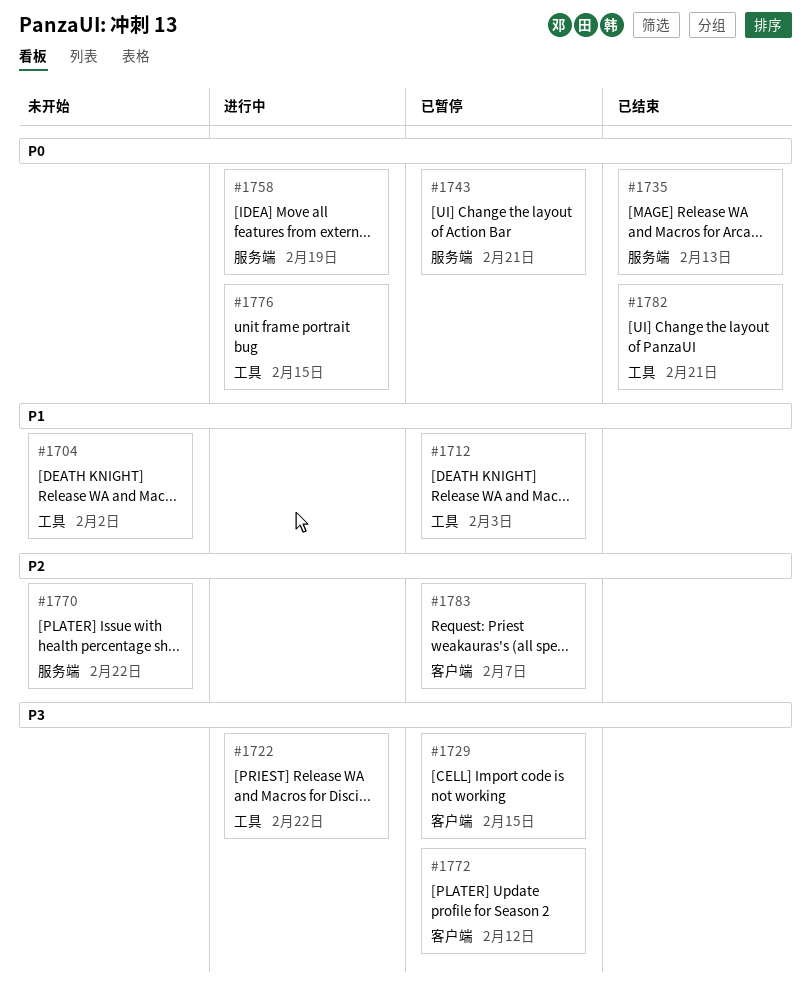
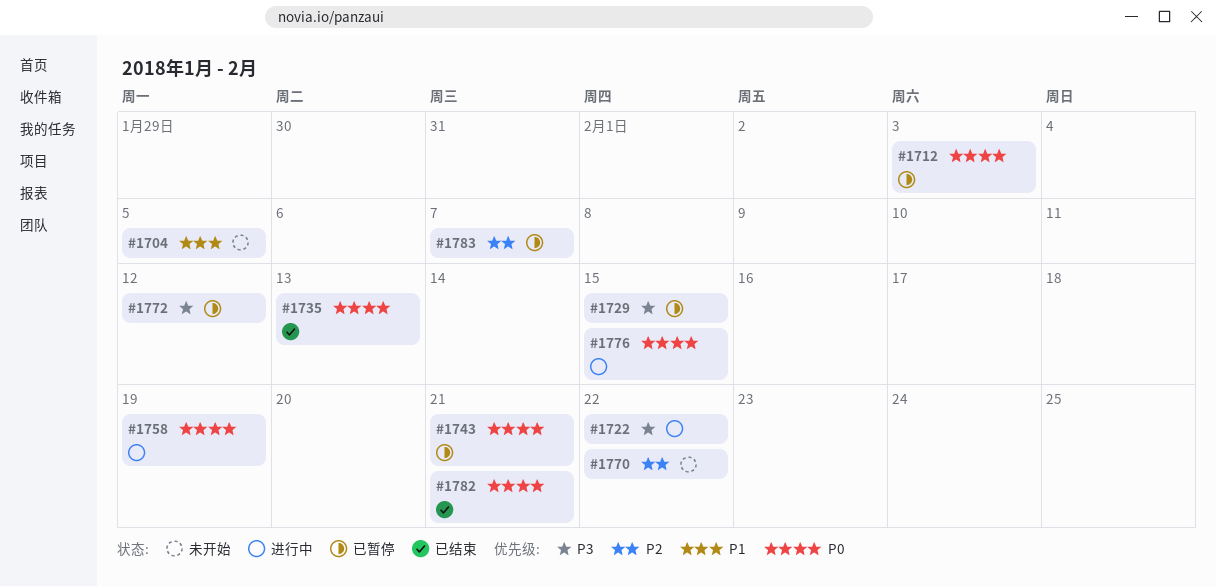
#1704, due: Feb 2 -> Feb 5
#1712, priority: P1 -> P0

